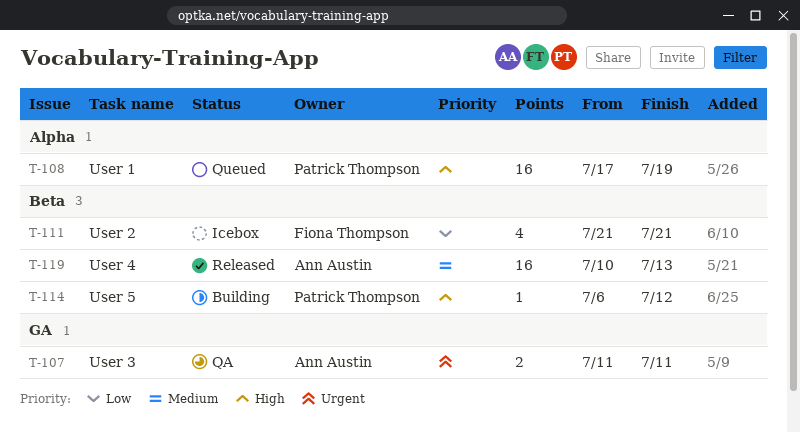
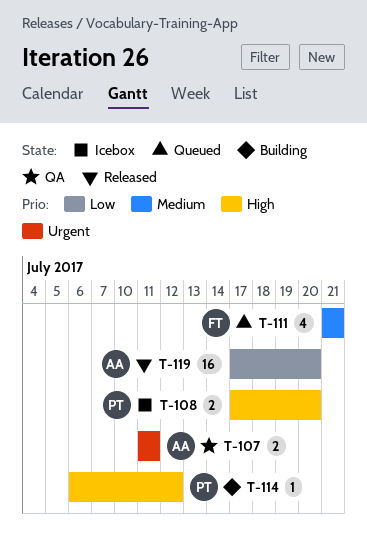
T-108, status: Queued -> Icebox
T-108, estimate: 16 -> 2
T-108, due: Jul 19 -> Jul 20
T-111, status: Icebox -> Queued
T-111, priority: Low -> Medium
T-119, priority: Medium -> Low
T-119, start: Jul 10 -> Jul 17
T-119, due: Jul 13 -> Jul 20

